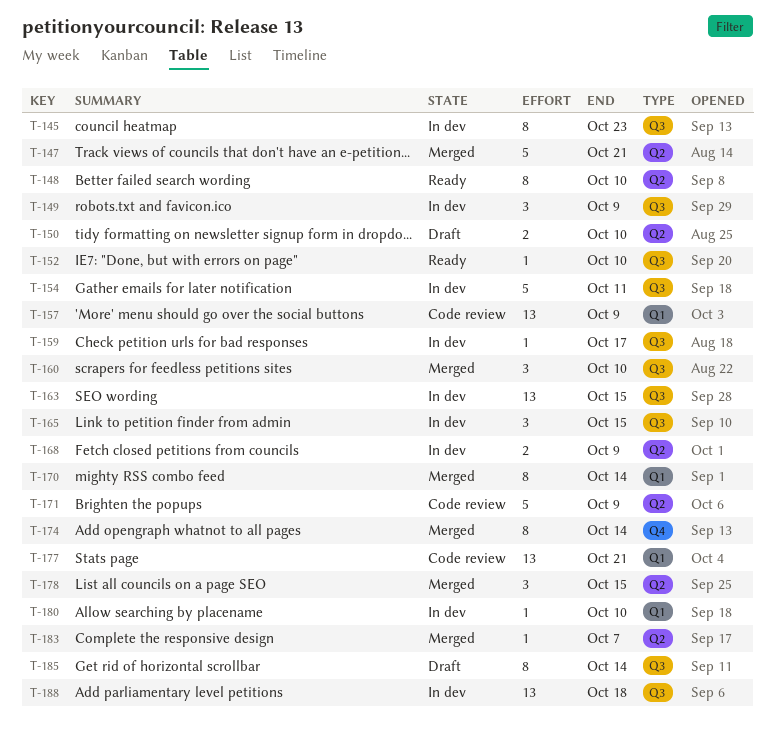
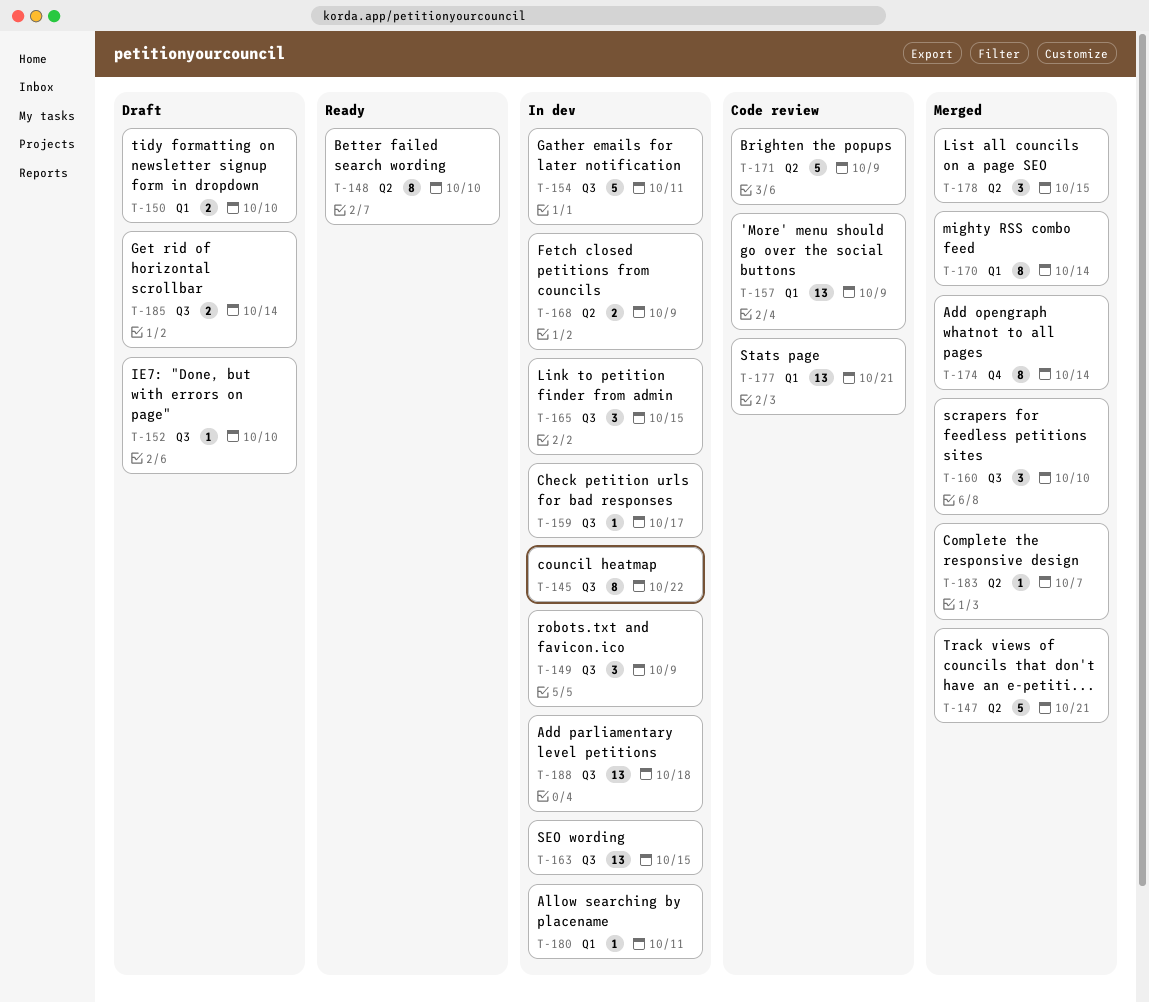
T-145, due: Oct 23 -> Oct 22
T-150, label: Q2 -> Q1
T-152, status: Ready -> Draft
T-180, due: Oct 10 -> Oct 11
T-185, estimate: 8 -> 2

